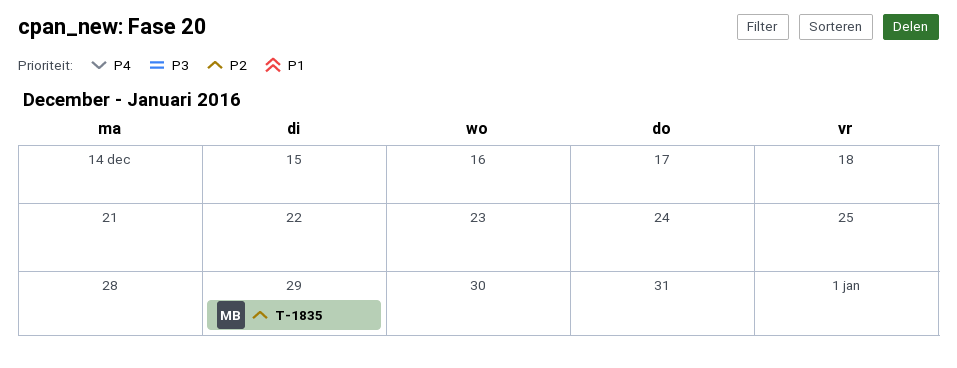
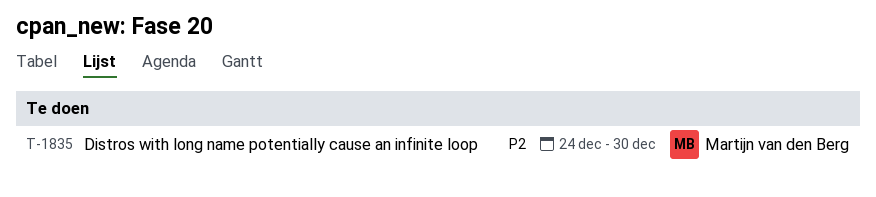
T-1835, start: Dec 29 -> Dec 24
T-1835, due: Dec 29 -> Dec 30

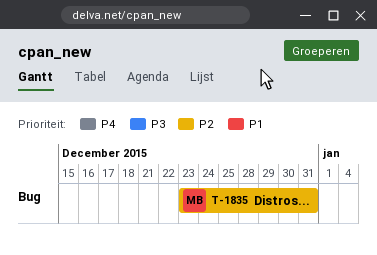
T-1835, start: Dec 24 -> Dec 23
T-1835, due: Dec 30 -> Dec 31

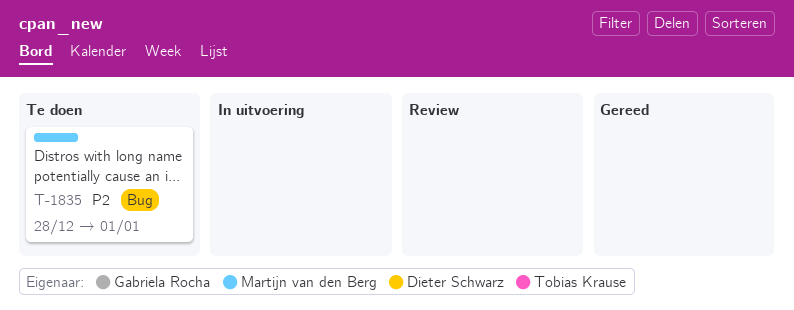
T-1835, start: Dec 23 -> Dec 28
T-1835, due: Dec 31 -> Jan 1

